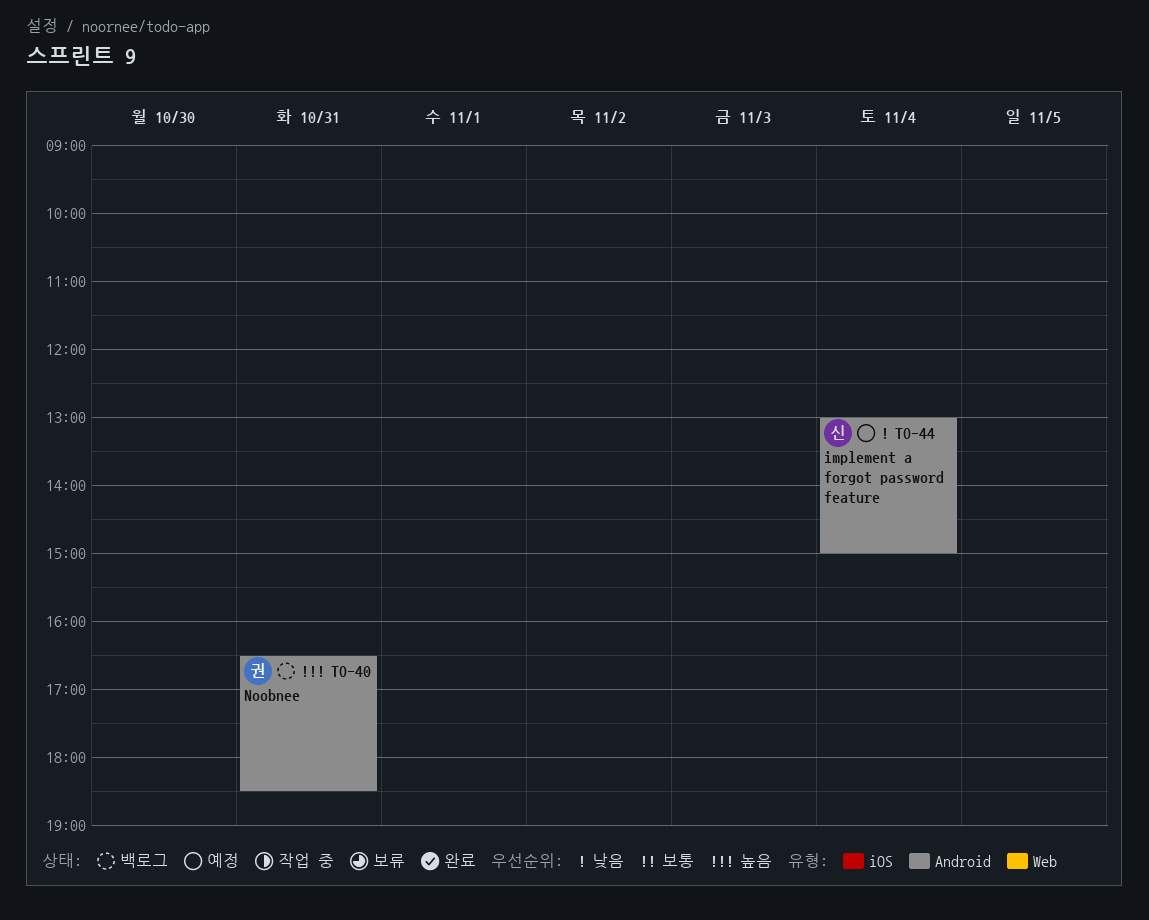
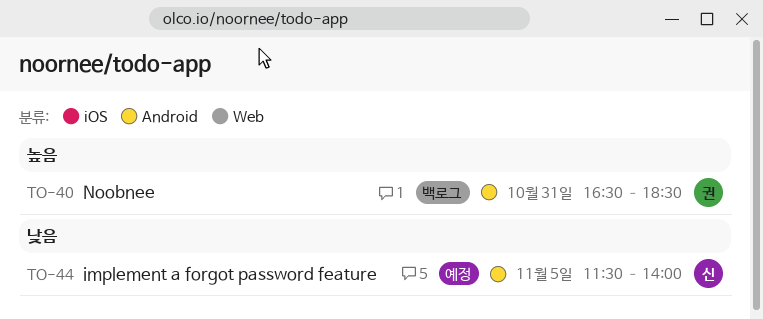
TO-44, day: Nov 4 -> Nov 5
TO-44, begins: 13:00 -> 11:30
TO-44, ends: 15:00 -> 14:00

